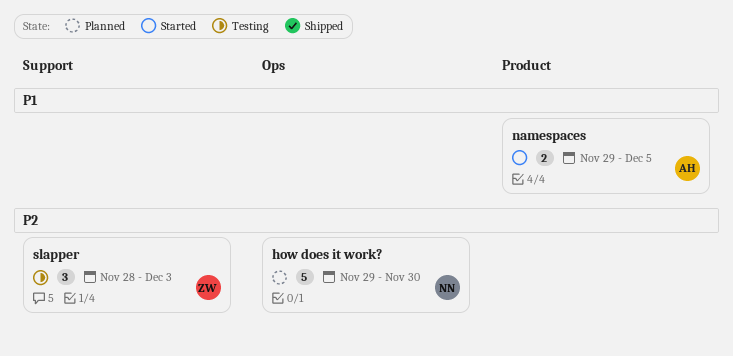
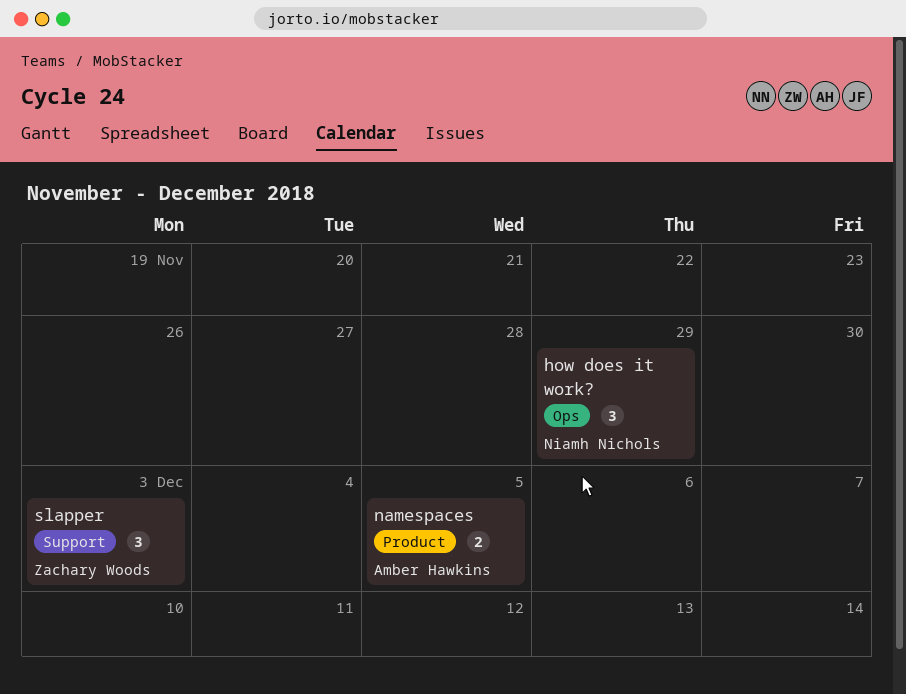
how does it work?, estimate: 5 -> 3
how does it work?, due: Nov 30 -> Nov 29

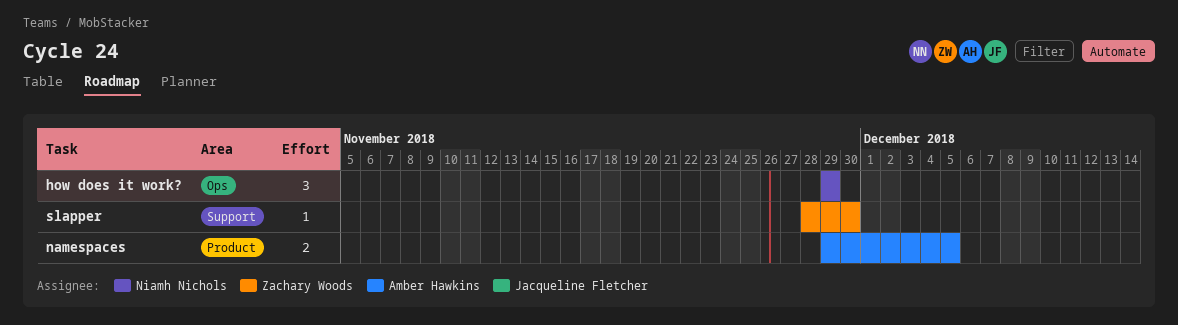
slapper, estimate: 3 -> 1
slapper, due: Dec 3 -> Nov 30

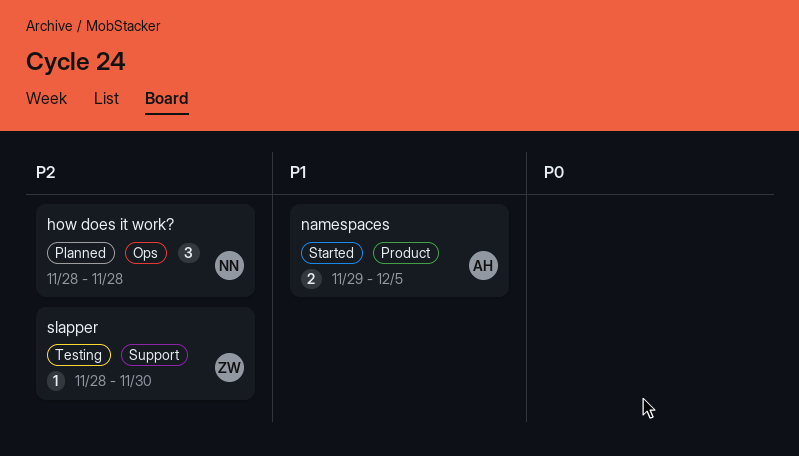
how does it work?, start: Nov 29 -> Nov 28
how does it work?, due: Nov 29 -> Nov 28

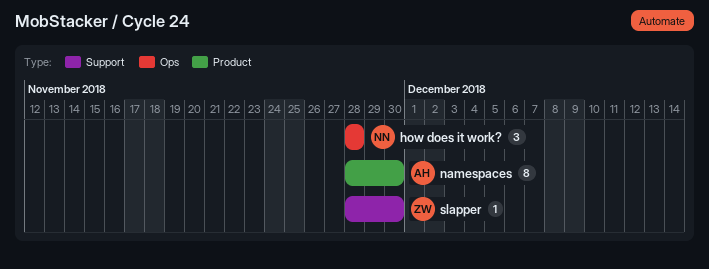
namespaces, estimate: 2 -> 8
namespaces, start: Nov 29 -> Nov 28
namespaces, due: Dec 5 -> Nov 30

